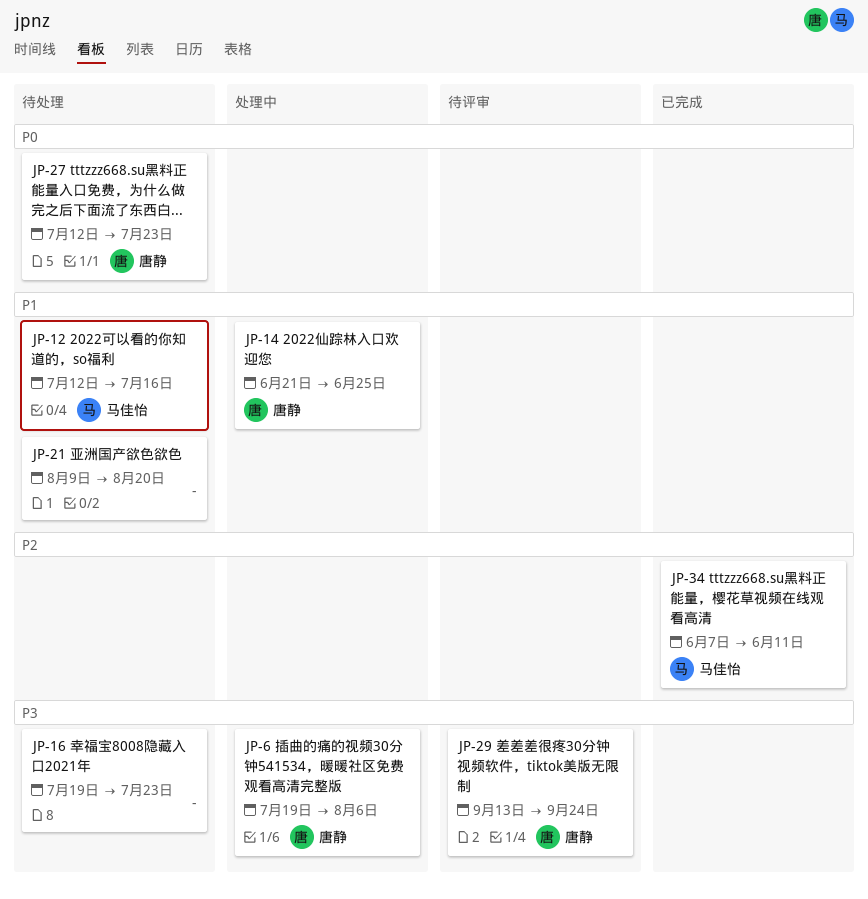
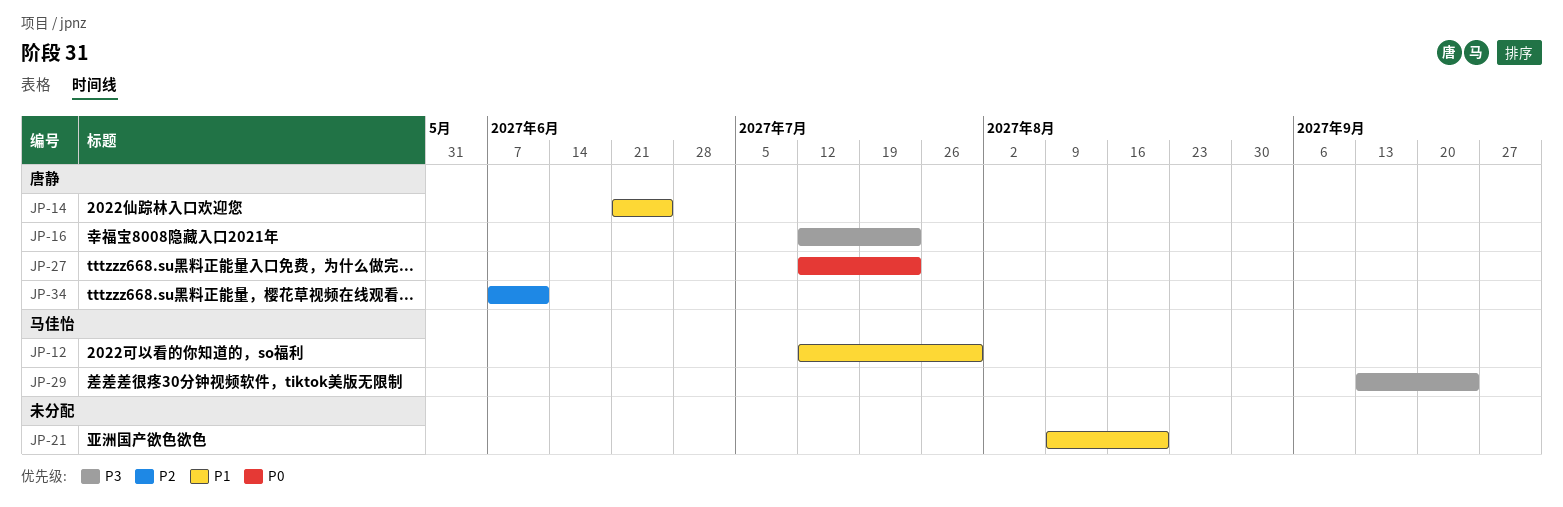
JP-6: present -> none
JP-12, due: Jul 16 -> Jul 30
JP-16, owner: none -> 唐静
JP-16, start: Jul 19 -> Jul 12
JP-29, owner: 唐静 -> 马佳怡
JP-34, owner: 马佳怡 -> 唐静

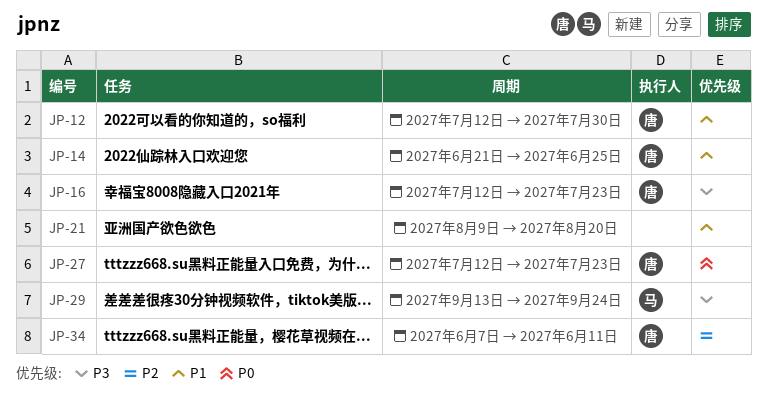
JP-12, owner: 马佳怡 -> 唐静

